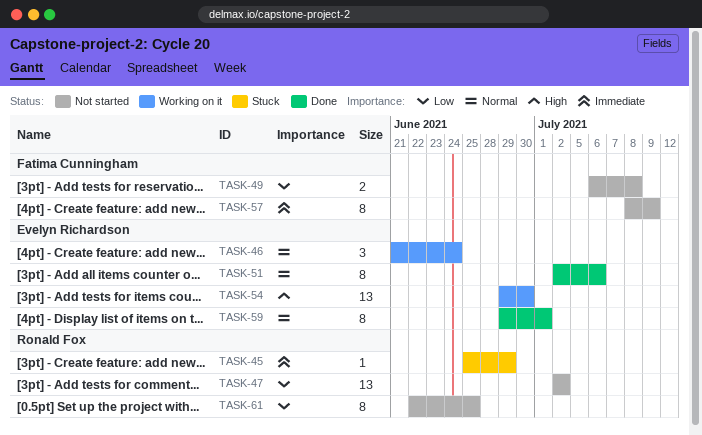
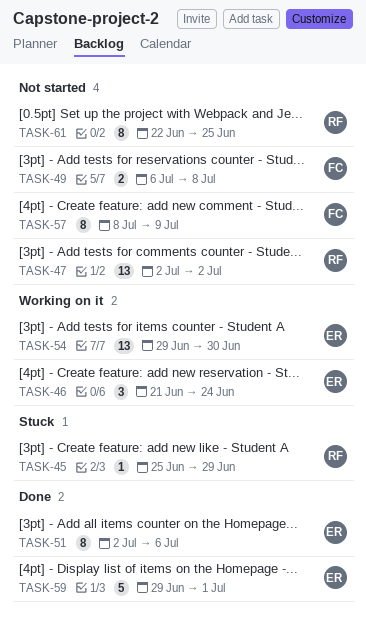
TASK-59, estimate: 8 -> 5

